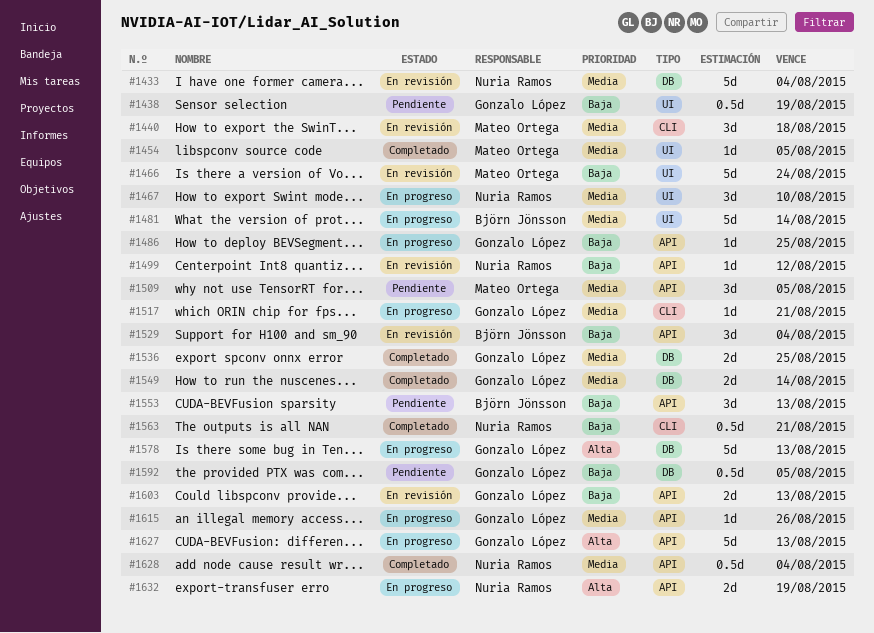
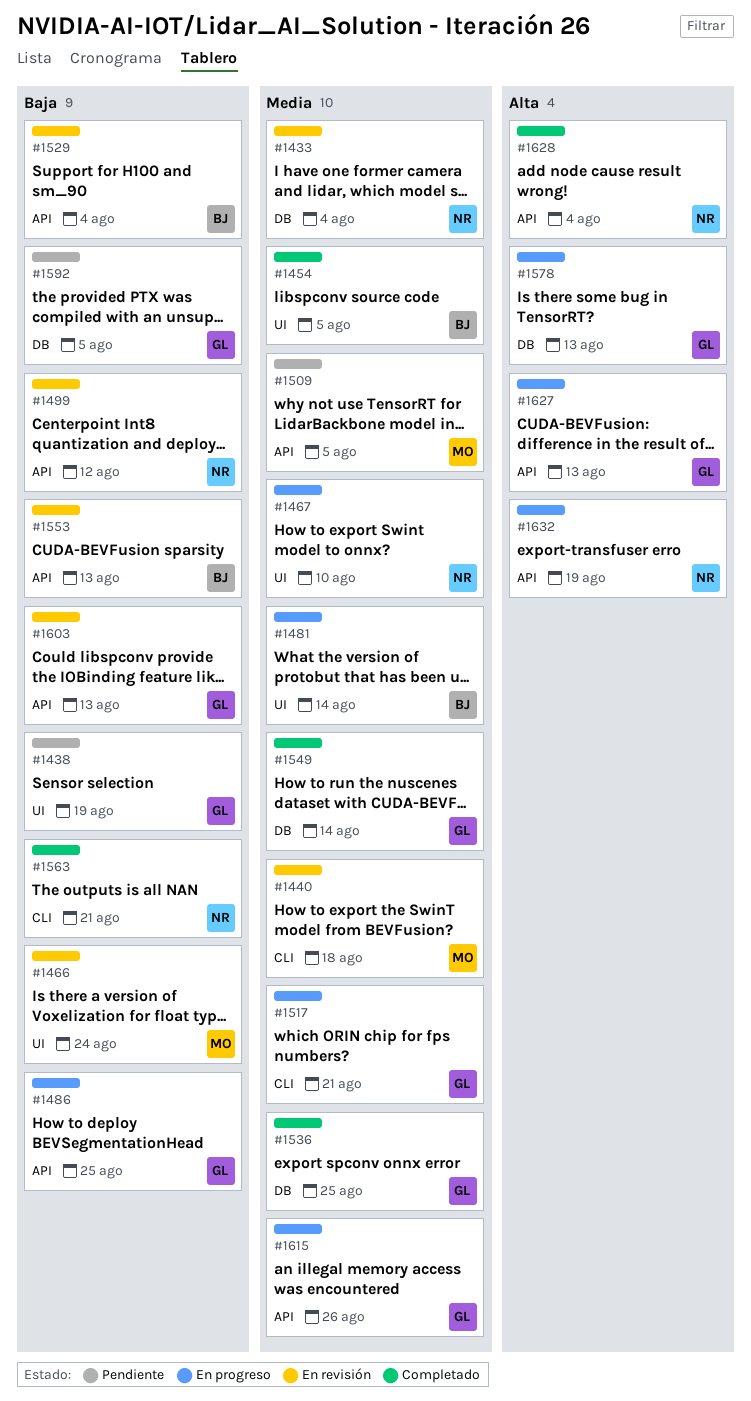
#1454, owner: Mateo Ortega -> Björn Jönsson
#1553, status: Pendiente -> En revisión
#1628, priority: Media -> Alta

